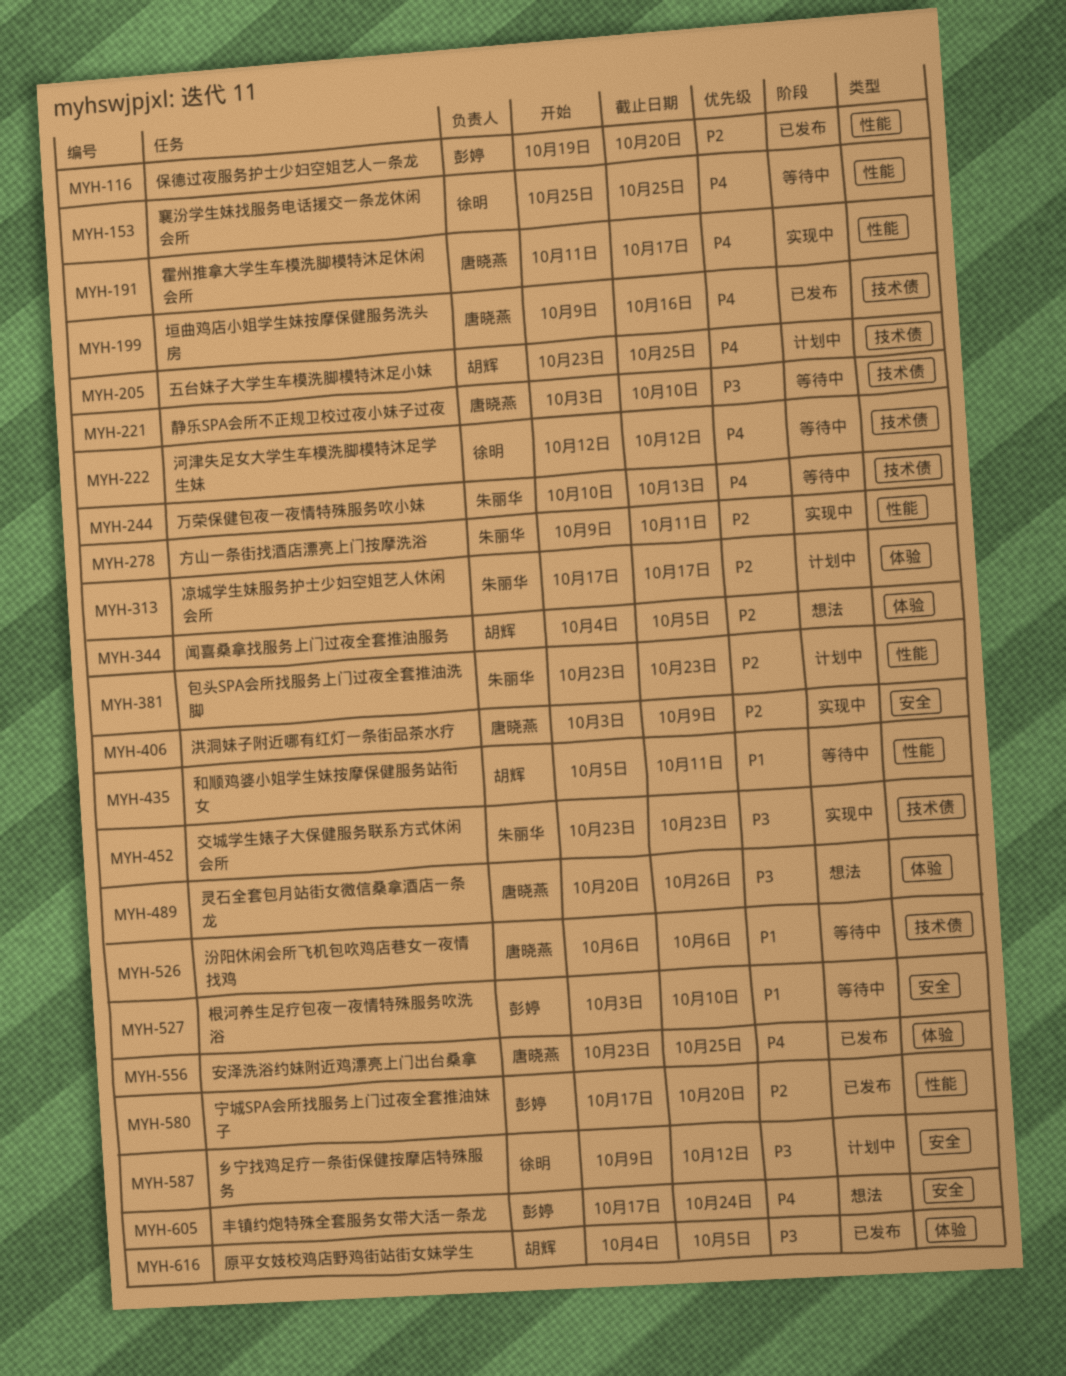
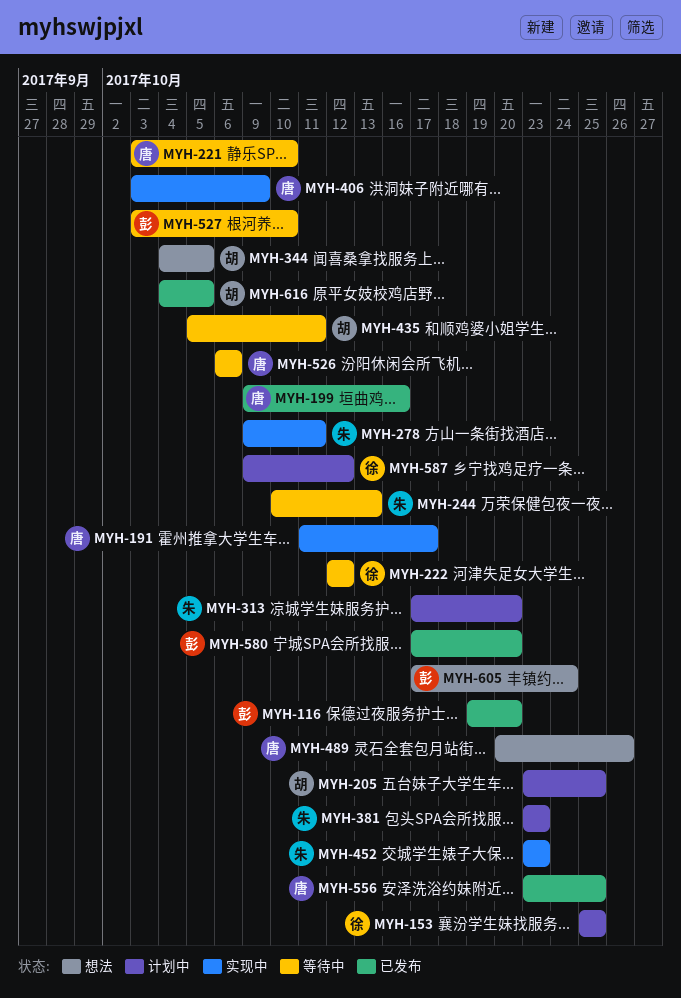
MYH-153, status: 等待中 -> 计划中
MYH-313, due: Oct 17 -> Oct 20

